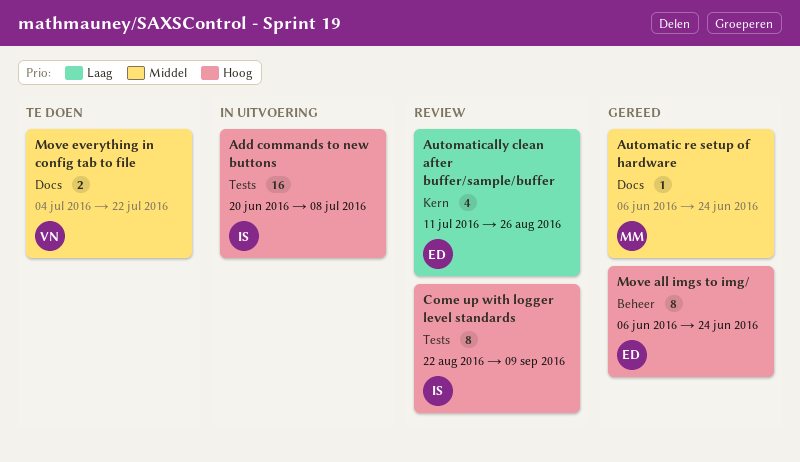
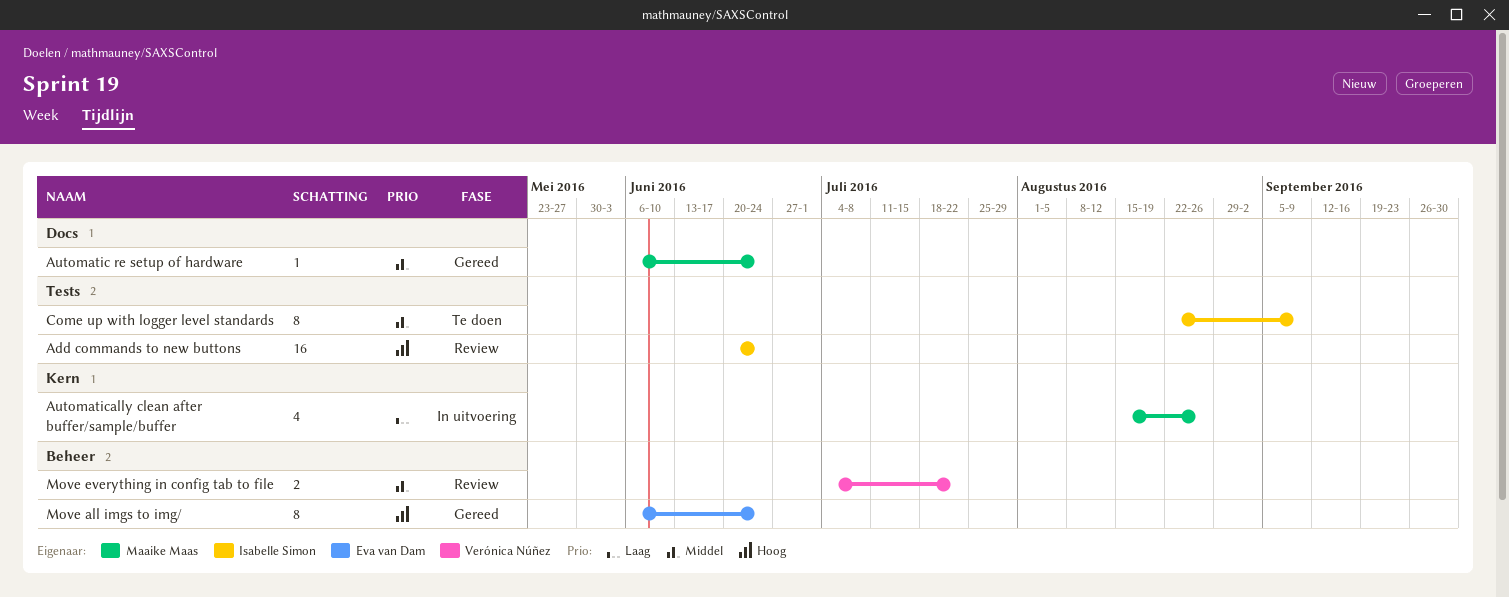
Add commands to new buttons, status: In uitvoering -> Review
Add commands to new buttons, due: Jul 8 -> Jun 24
Automatically clean after buffer/sample/buffer, status: Review -> In uitvoering
Automatically clean after buffer/sample/buffer, owner: Eva van Dam -> Maaike Maas
Automatically clean after buffer/sample/buffer, start: Jul 11 -> Aug 15
Come up with logger level standards, status: Review -> Te doen
Come up with logger level standards, priority: Hoog -> Middel
Move everything in config tab to file, status: Te doen -> Review
Move everything in config tab to file, label: Docs -> Beheer

